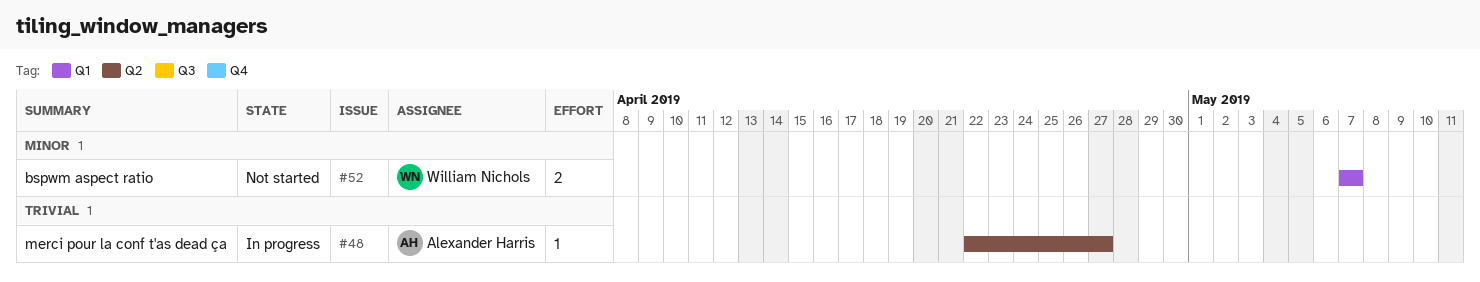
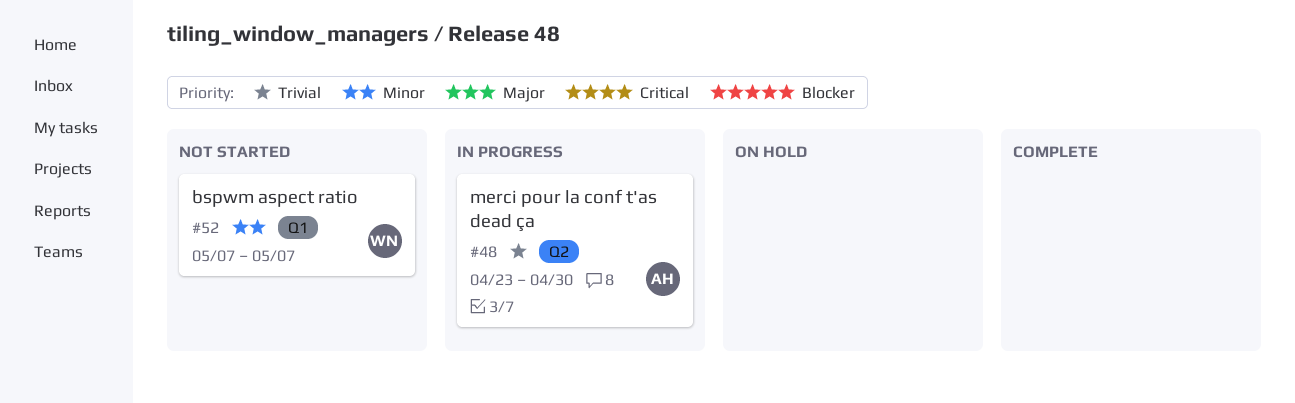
#48, start: Apr 22 -> Apr 23
#48, due: Apr 27 -> Apr 30

